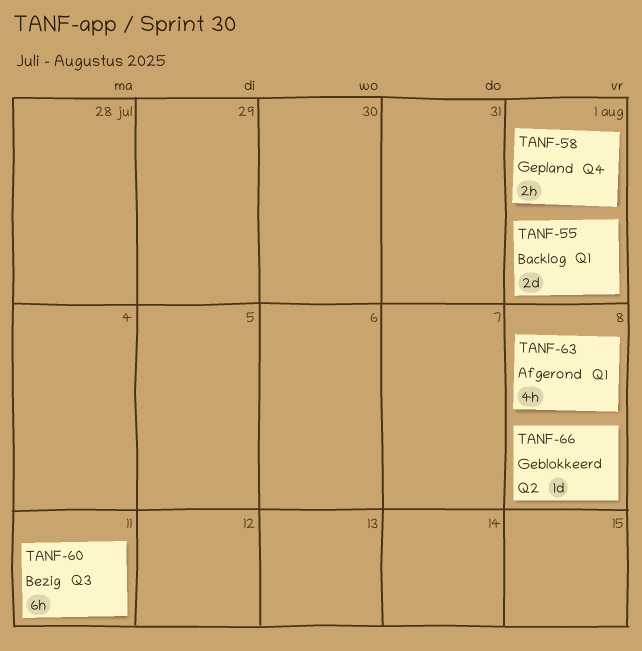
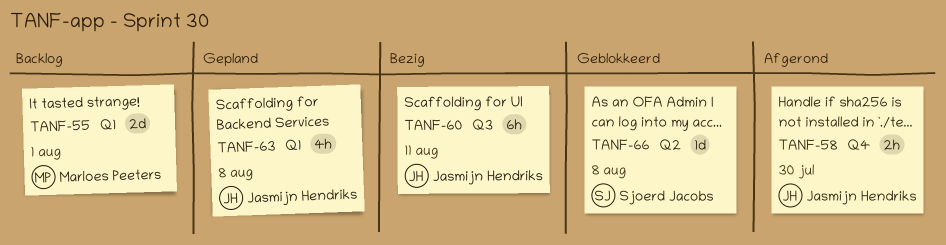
TANF-58, status: Gepland -> Afgerond
TANF-58, due: Aug 1 -> Jul 30
TANF-63, status: Afgerond -> Gepland

